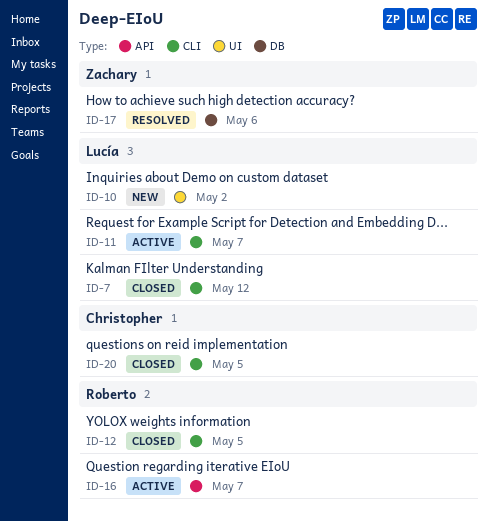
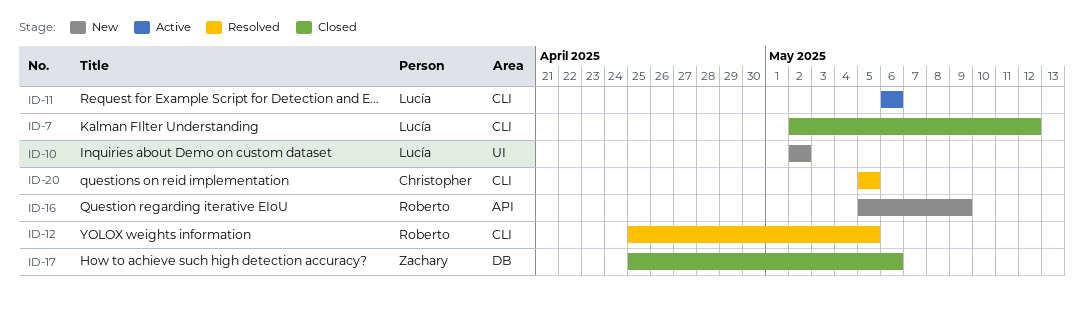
ID-11, due: May 7 -> May 6
ID-12, status: Closed -> Resolved
ID-16, status: Active -> New
ID-16, due: May 7 -> May 9
ID-17, status: Resolved -> Closed
ID-20, status: Closed -> Resolved

